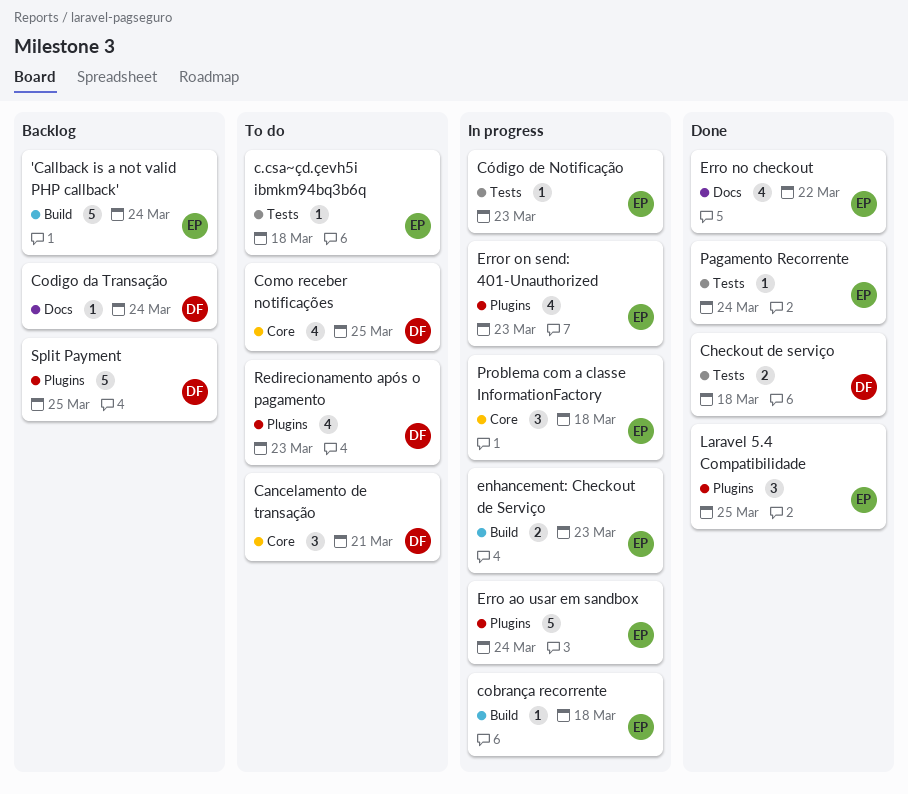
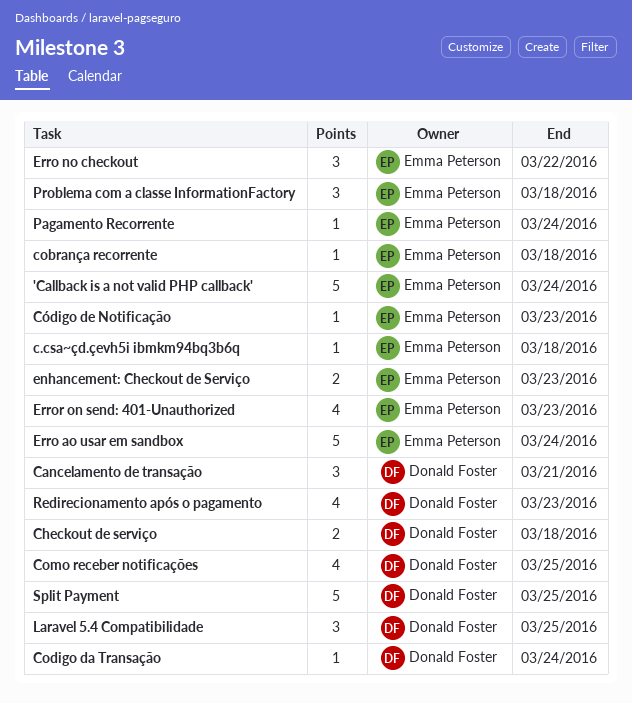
Erro no checkout, estimate: 4 -> 3
Laravel 5.4 Compatibilidade, owner: Emma Peterson -> Donald Foster

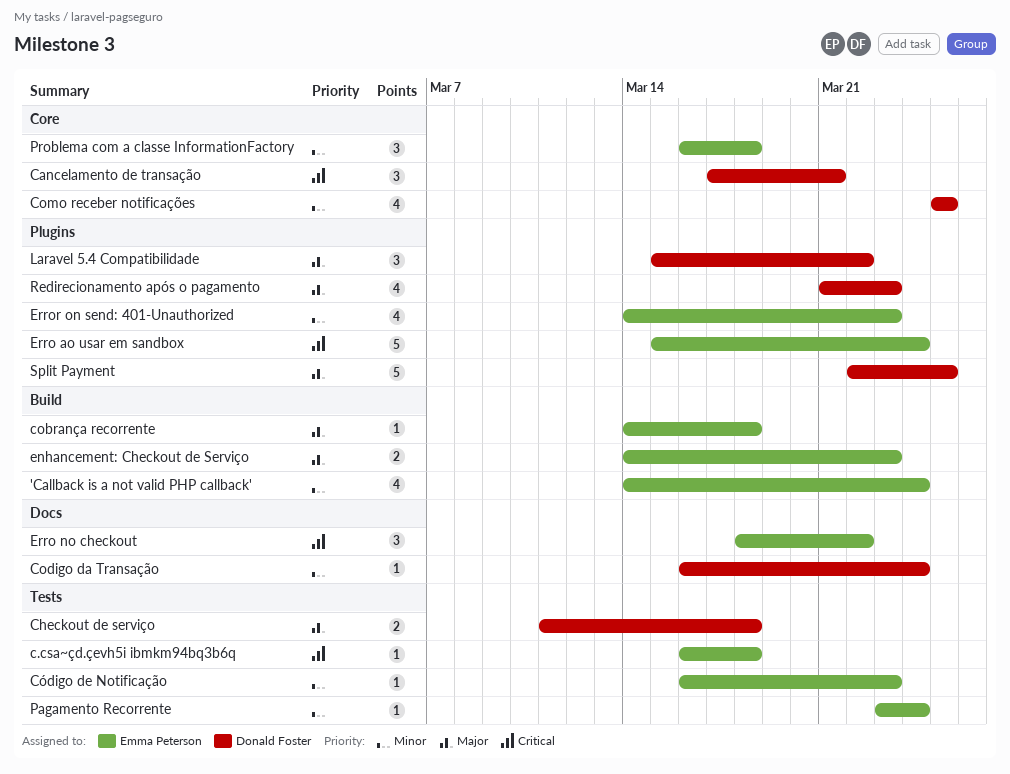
'Callback is a not valid PHP callback', estimate: 5 -> 4
Laravel 5.4 Compatibilidade, due: Mar 25 -> Mar 22

